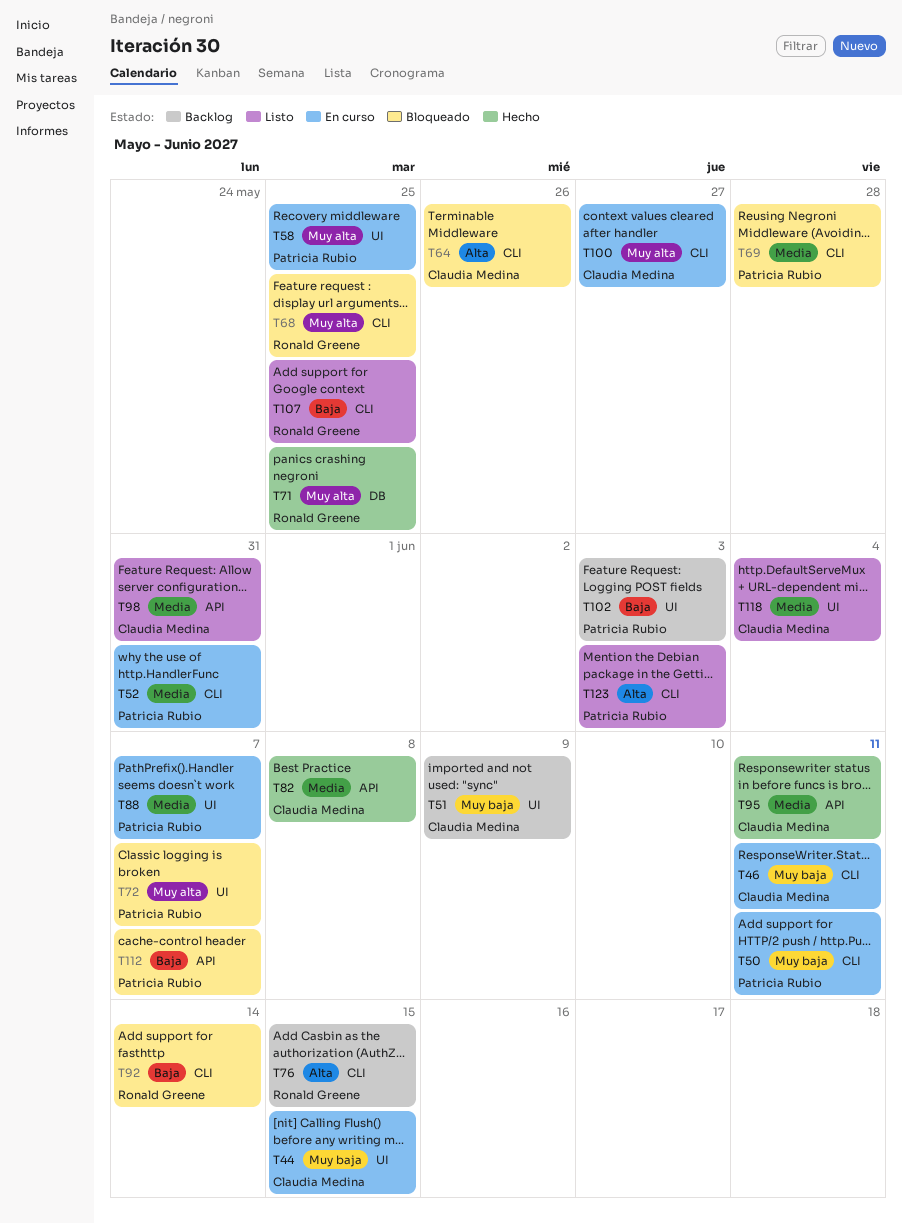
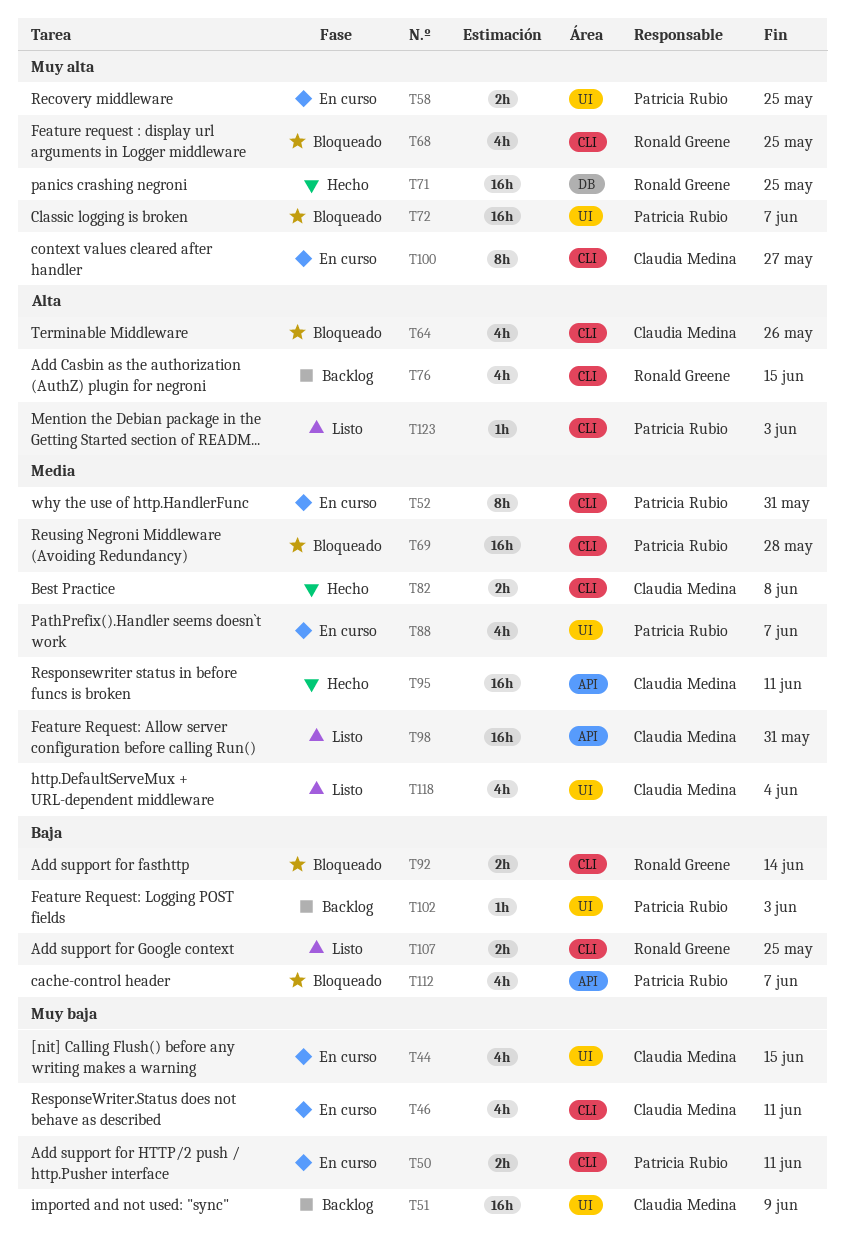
T82, label: API -> CLI

